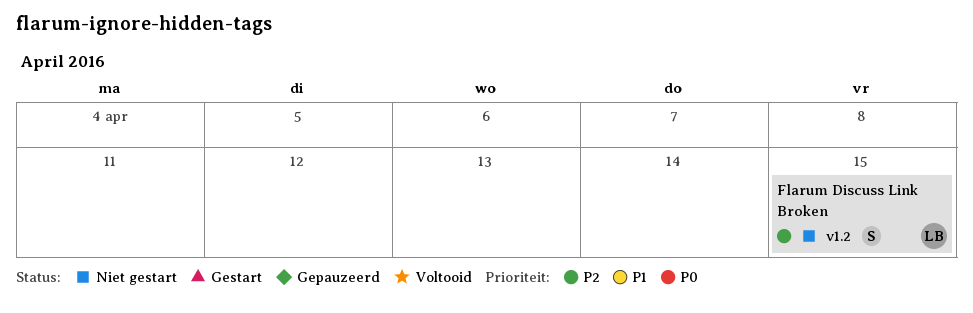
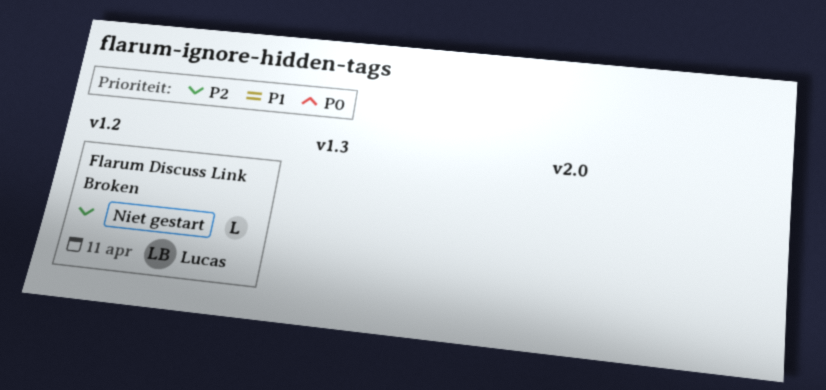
Flarum Discuss Link Broken, estimate: S -> L
Flarum Discuss Link Broken, due: Apr 15 -> Apr 11

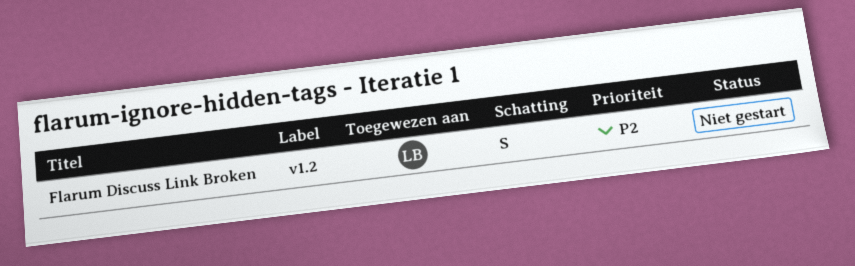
Flarum Discuss Link Broken, estimate: L -> S

